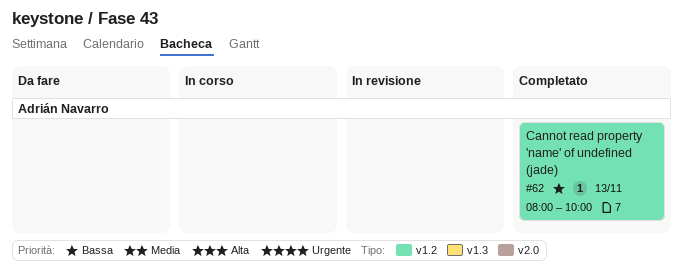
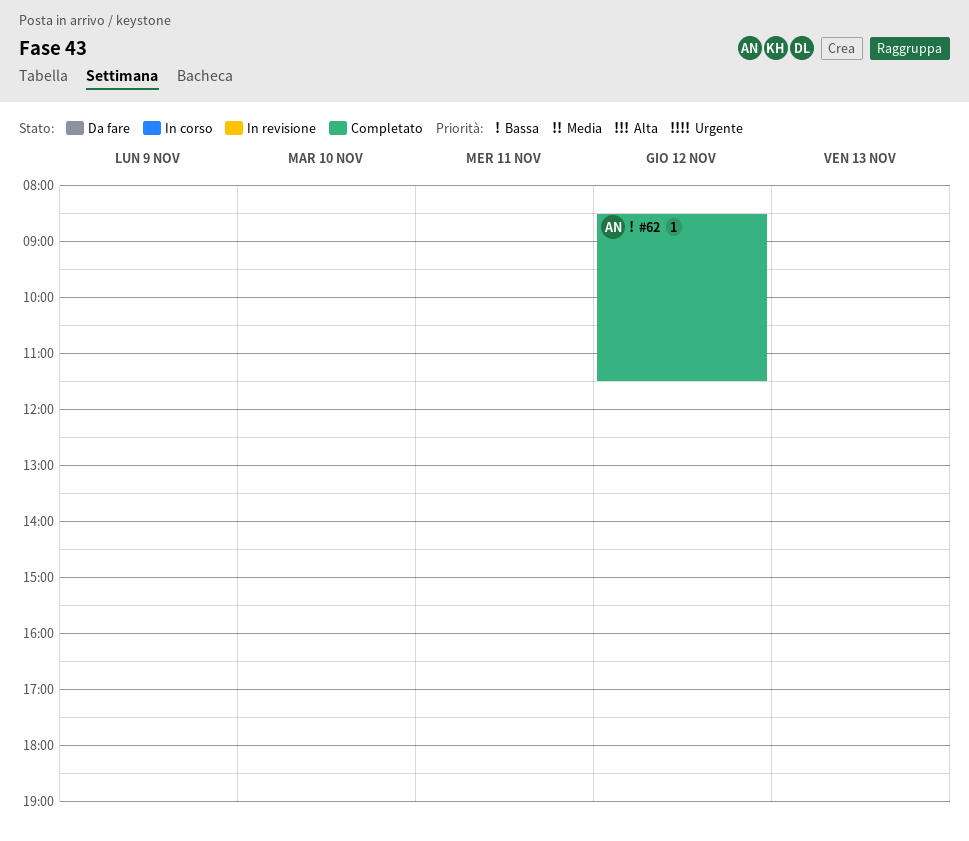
#62, day: Nov 13 -> Nov 12
#62, begins: 08:00 -> 08:30
#62, ends: 10:00 -> 11:30

